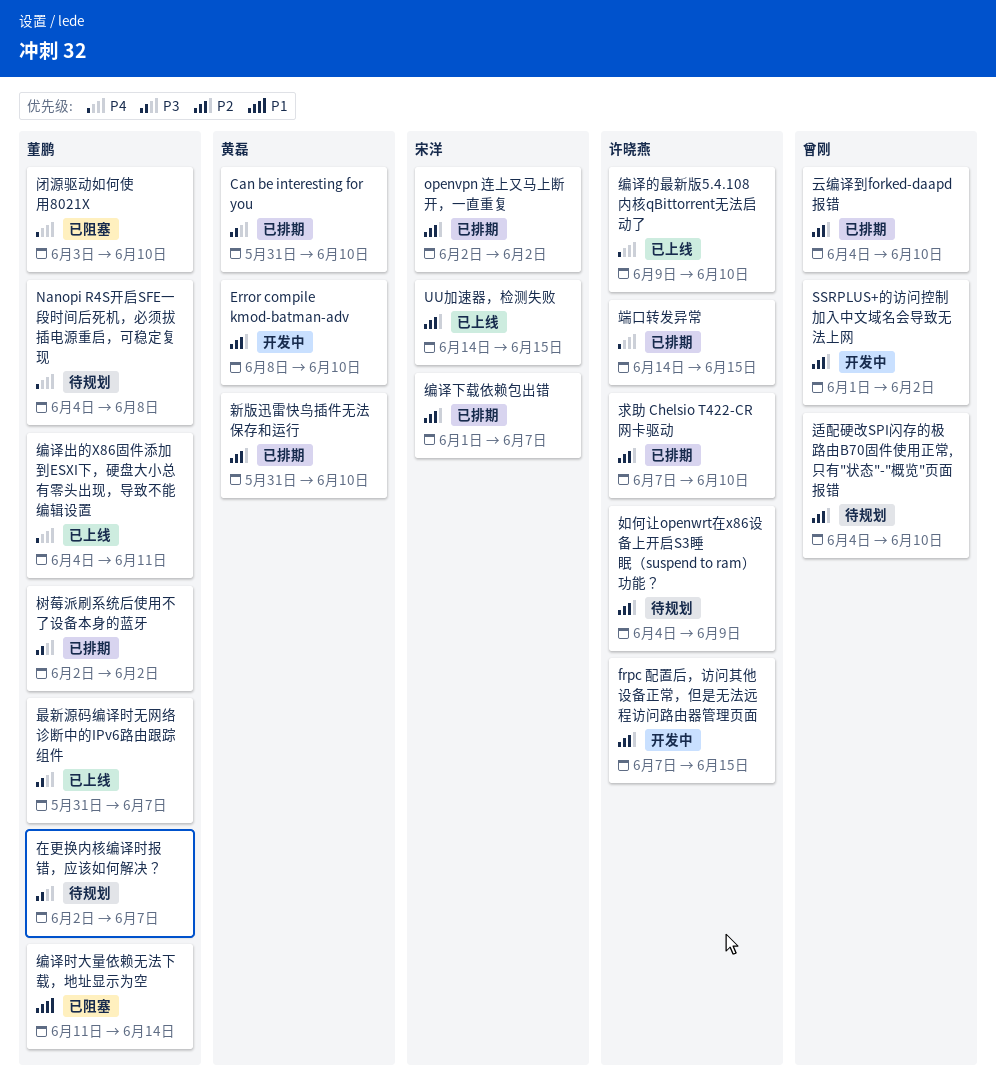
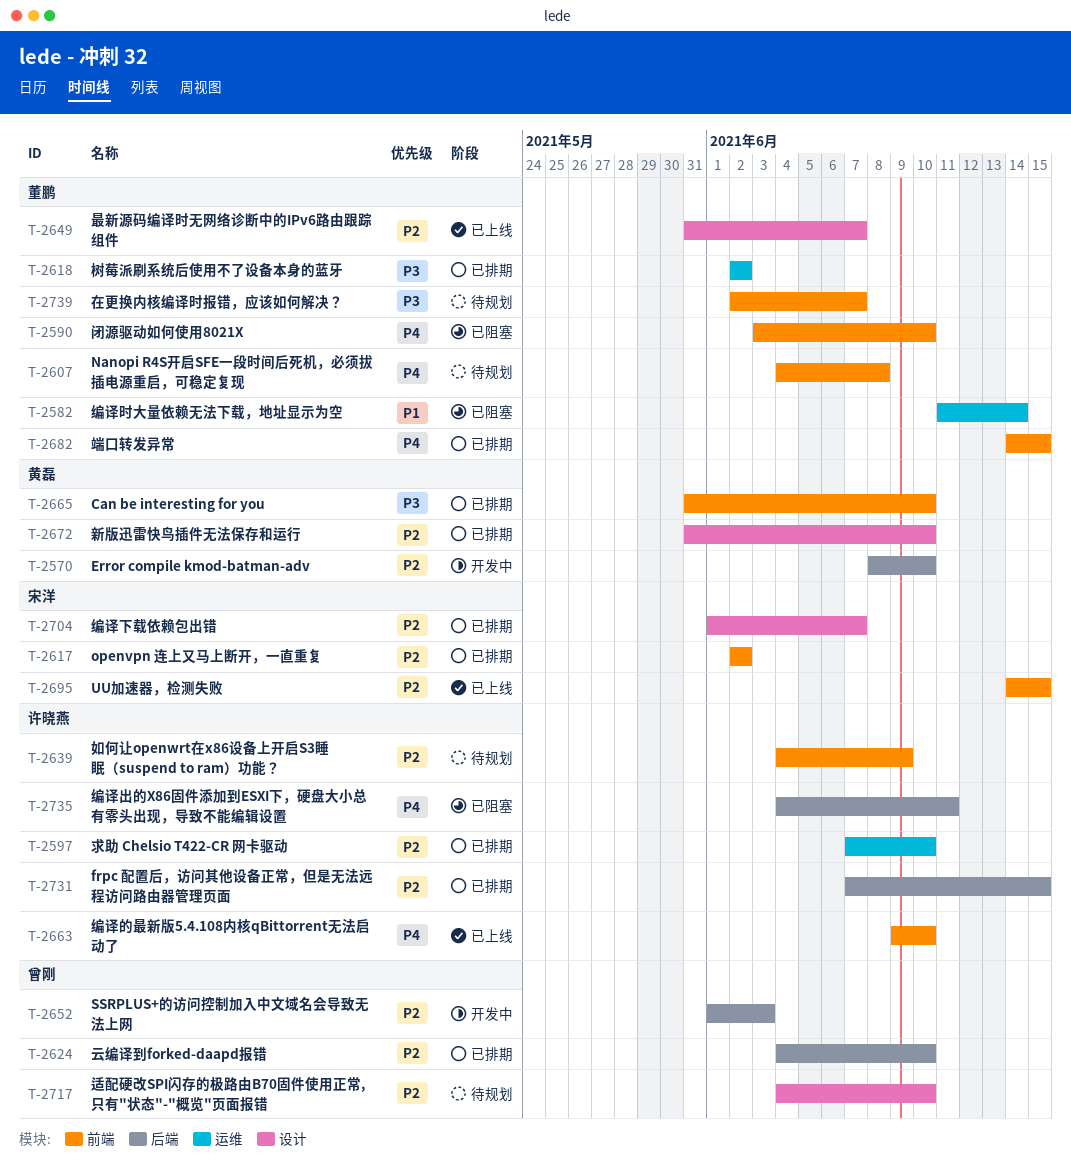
frpc 配置后，访问其他设备正常，但是无法远程访问路由器管理页面, status: 开发中 -> 已排期
SSRPLUS+的访问控制加入中文域名会导致无法上网, due: Jun 2 -> Jun 3
最新源码编译时无网络诊断中的IPv6路由跟踪组件, priority: P3 -> P2
端口转发异常, owner: 许晓燕 -> 董鹏
编译出的X86固件添加到ESXI下，硬盘大小总有零头出现，导致不能编辑设置, status: 已上线 -> 已阻塞
编译出的X86固件添加到ESXI下，硬盘大小总有零头出现，导致不能编辑设置, owner: 董鹏 -> 许晓燕

